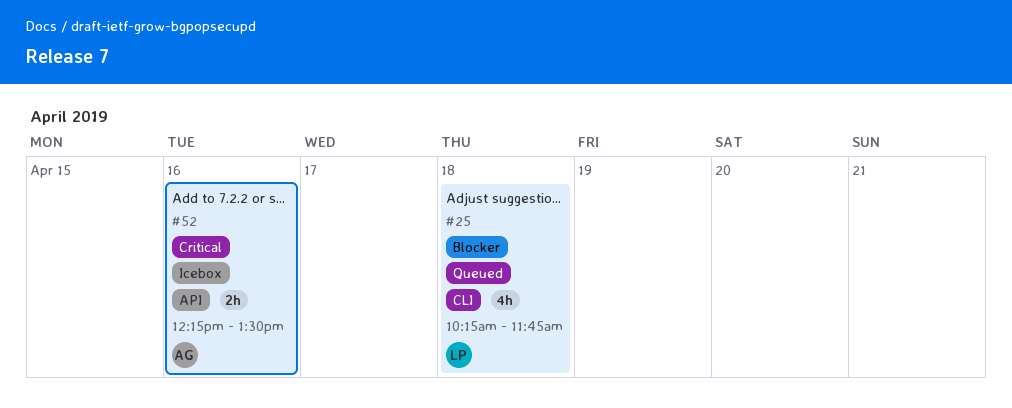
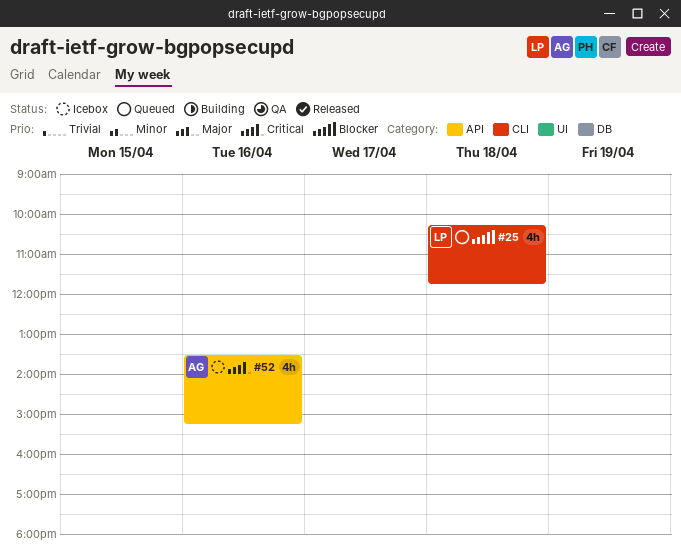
#52, estimate: 2h -> 4h
#52, begins: 12:15 -> 13:30
#52, ends: 13:30 -> 15:15

